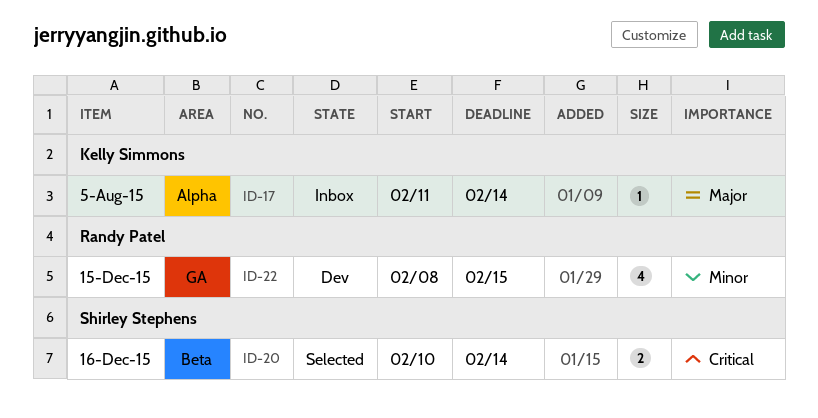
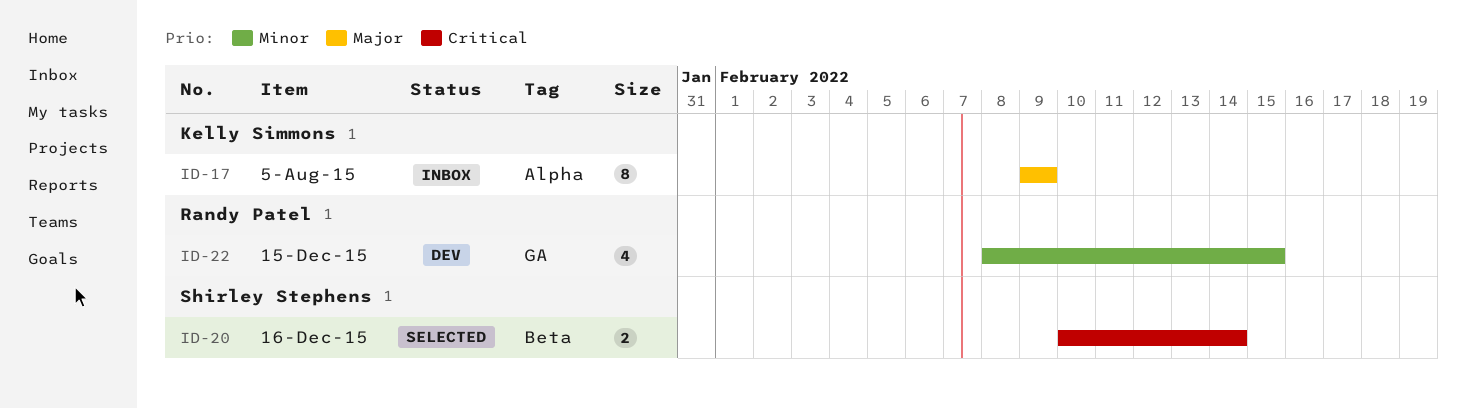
ID-17, estimate: 1 -> 8
ID-17, start: Feb 11 -> Feb 9
ID-17, due: Feb 14 -> Feb 9

